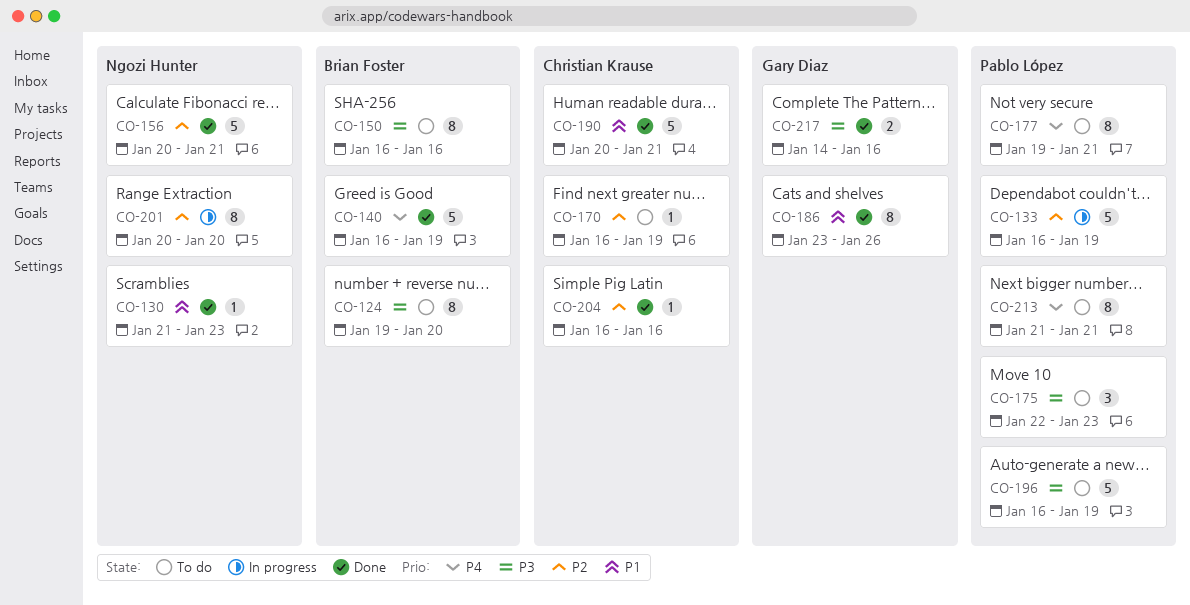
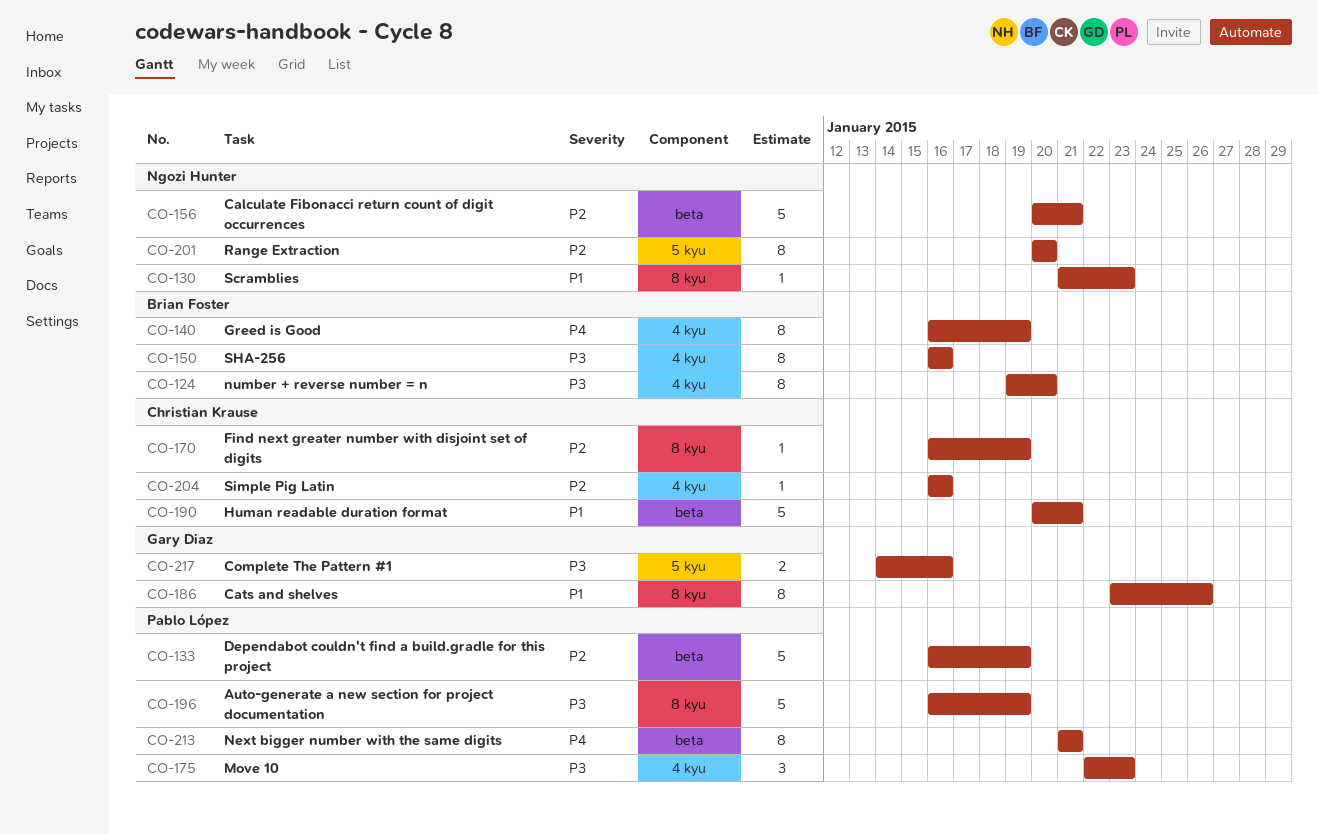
CO-140, estimate: 5 -> 8
CO-177: present -> none

